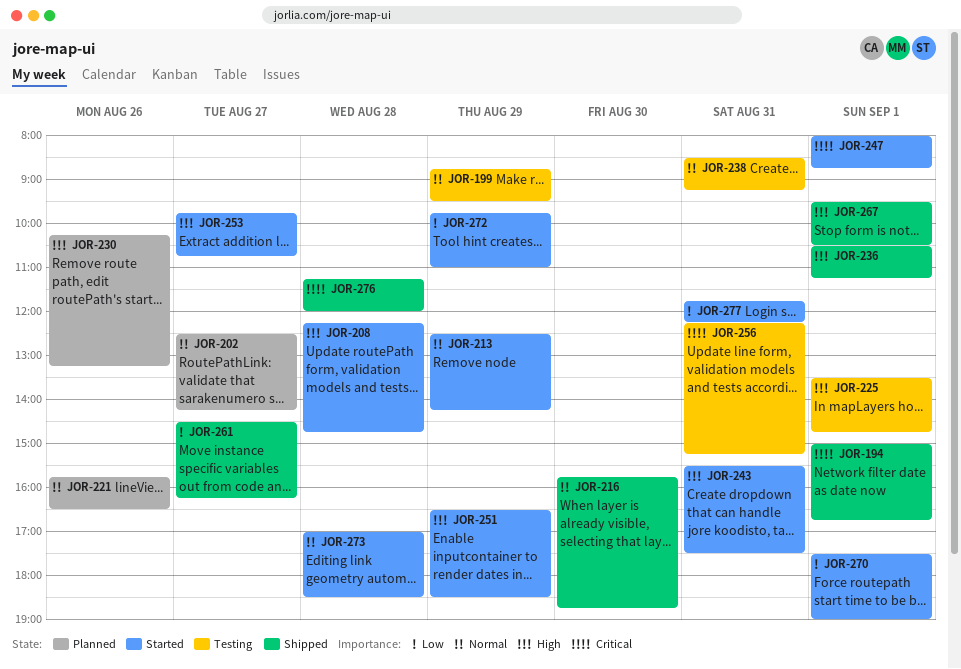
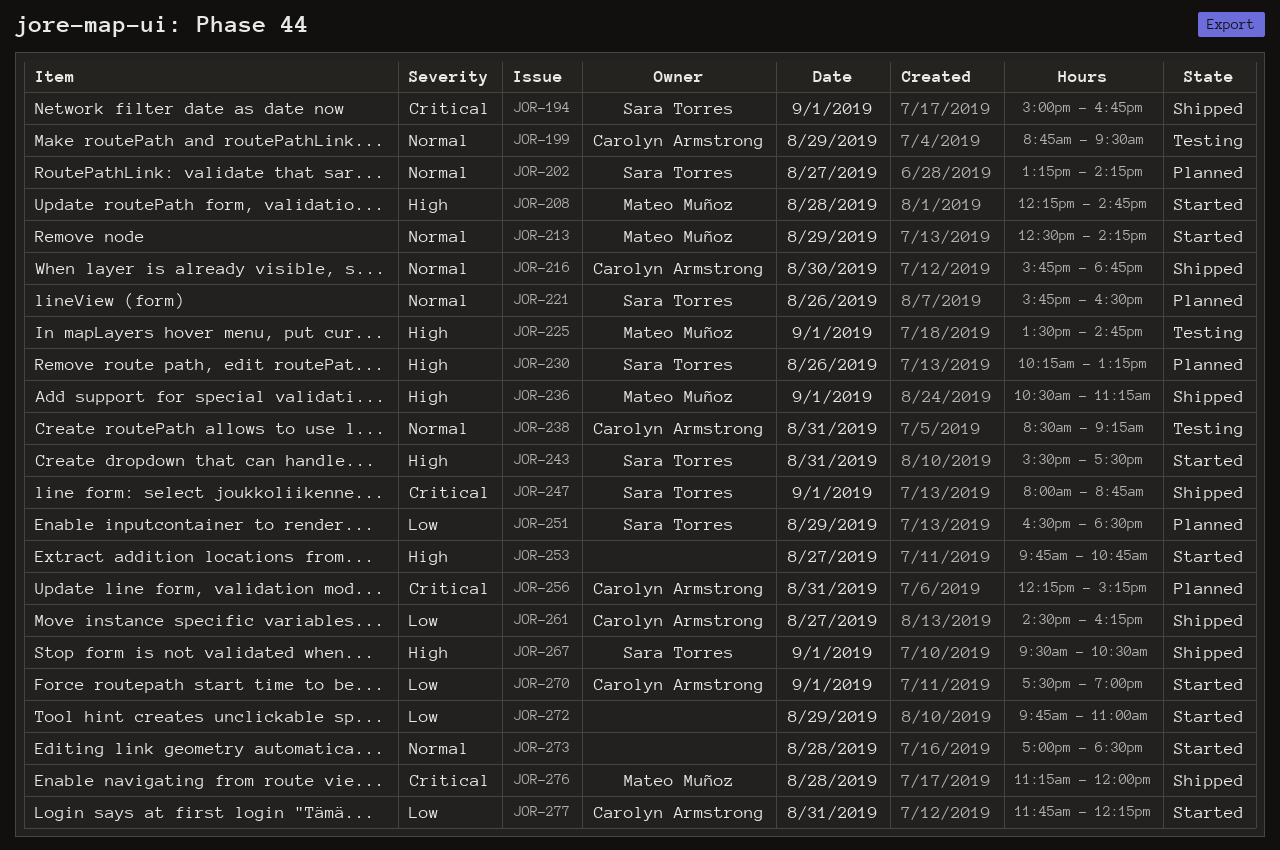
JOR-202, begins: 12:30 -> 13:15
JOR-247, status: Started -> Shipped
JOR-251, status: Started -> Planned
JOR-251, priority: High -> Low
JOR-256, status: Testing -> Planned

